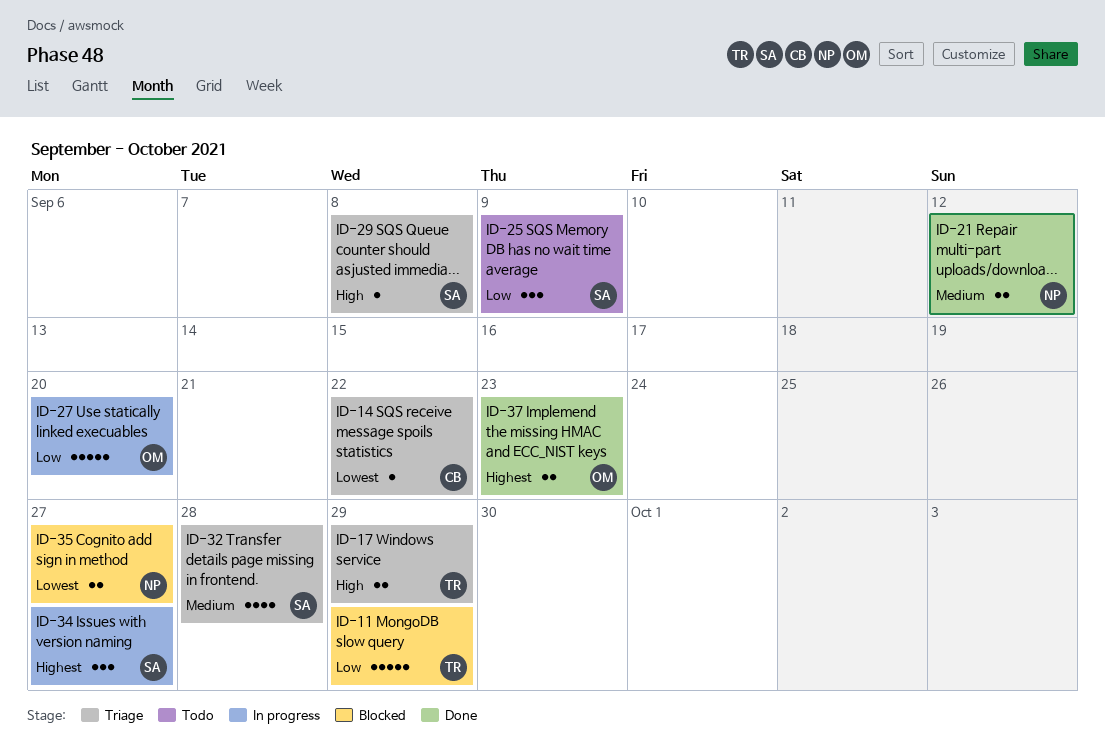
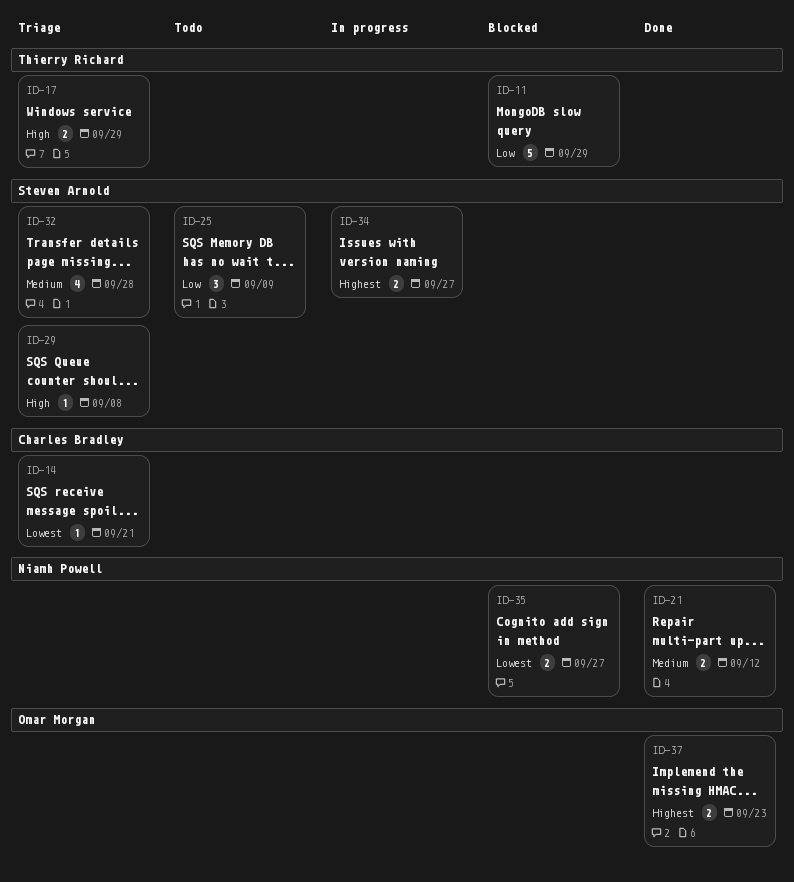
ID-14, due: Sep 22 -> Sep 21
ID-27: present -> none
ID-34, estimate: 3 -> 2

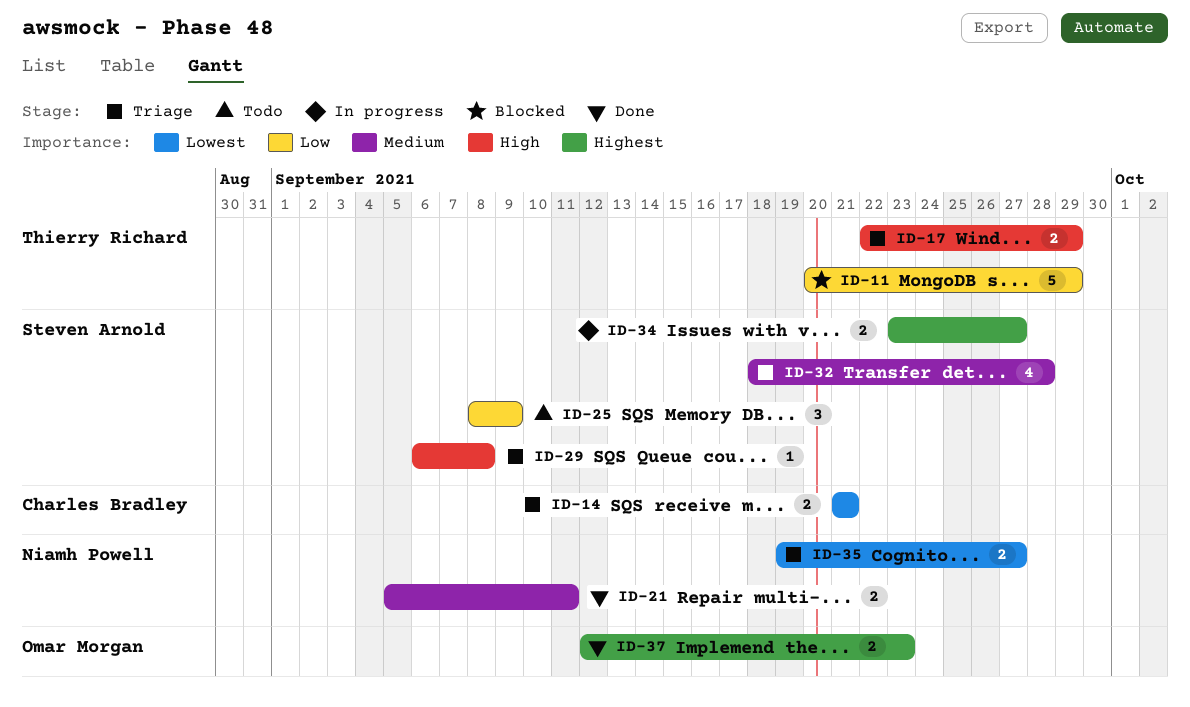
ID-14, estimate: 1 -> 2
ID-21, due: Sep 12 -> Sep 11
ID-35, status: Blocked -> Triage

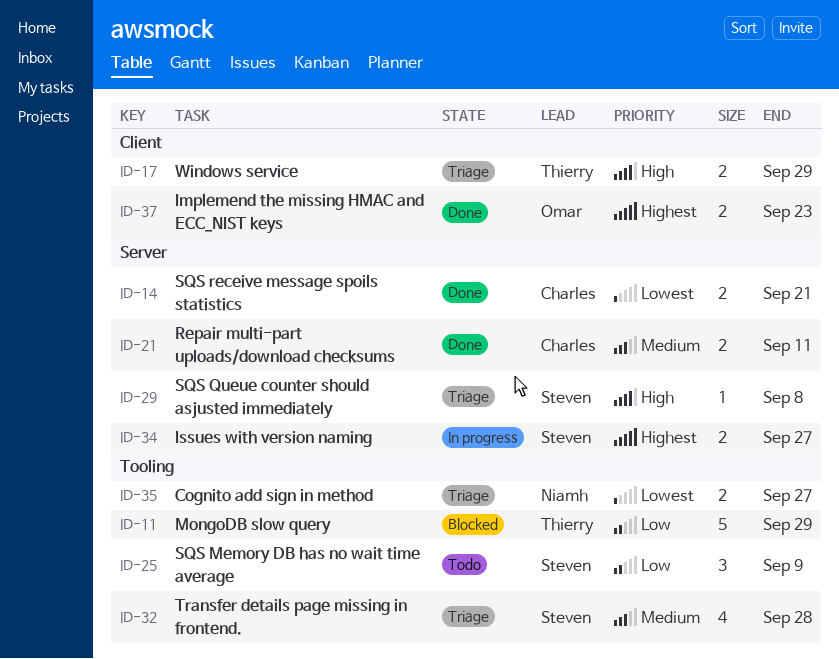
ID-14, status: Triage -> Done
ID-21, owner: Niamh Powell -> Charles Bradley

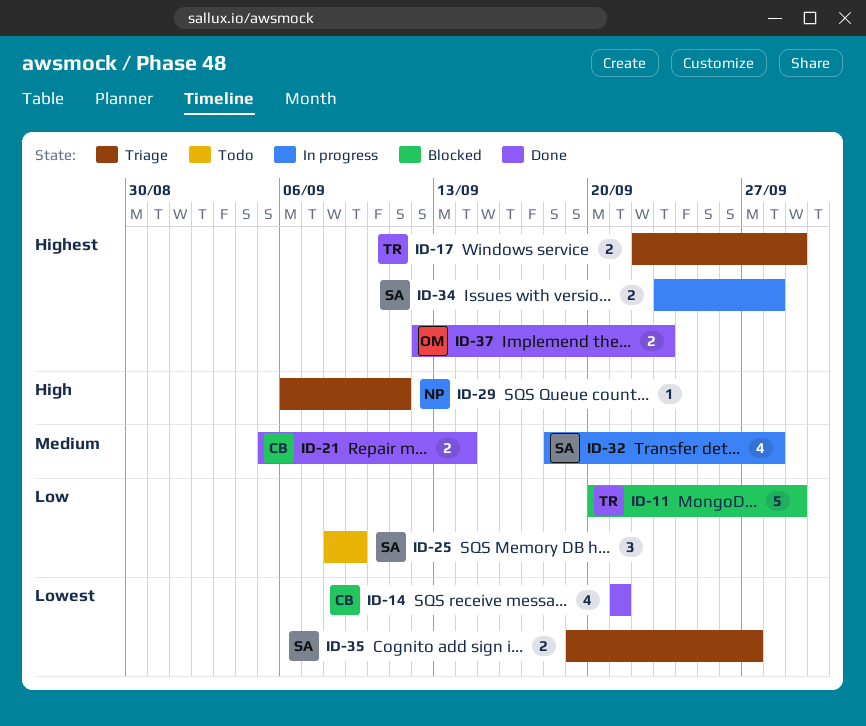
ID-14, estimate: 2 -> 4
ID-17, priority: High -> Highest
ID-21, due: Sep 11 -> Sep 14
ID-29, owner: Steven -> Niamh
ID-29, due: Sep 8 -> Sep 11
ID-32, status: Triage -> In progress
ID-34, due: Sep 27 -> Sep 28
ID-35, owner: Niamh -> Steven

